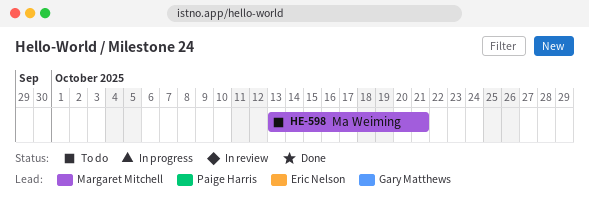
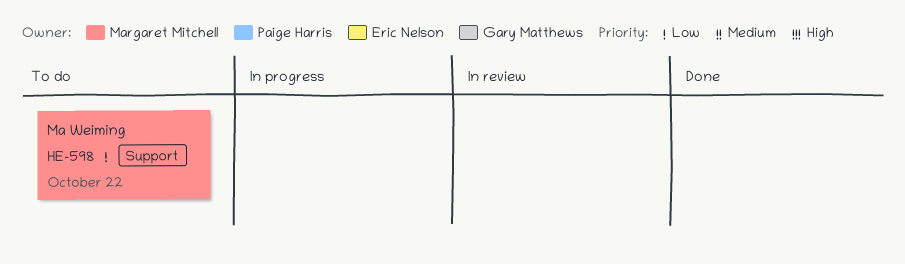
HE-598, due: Oct 21 -> Oct 22

